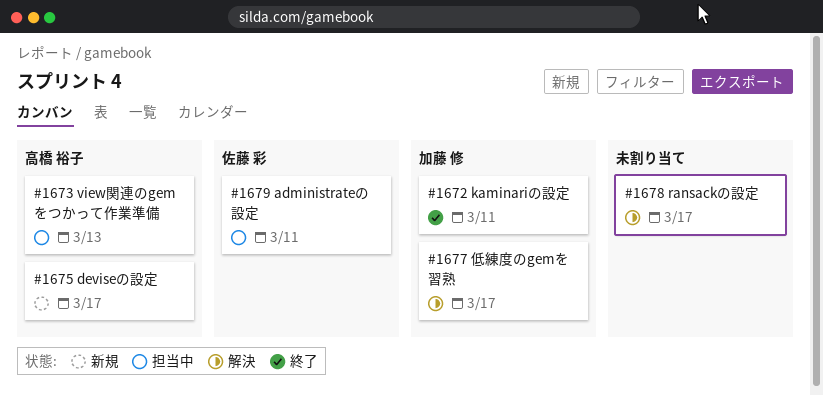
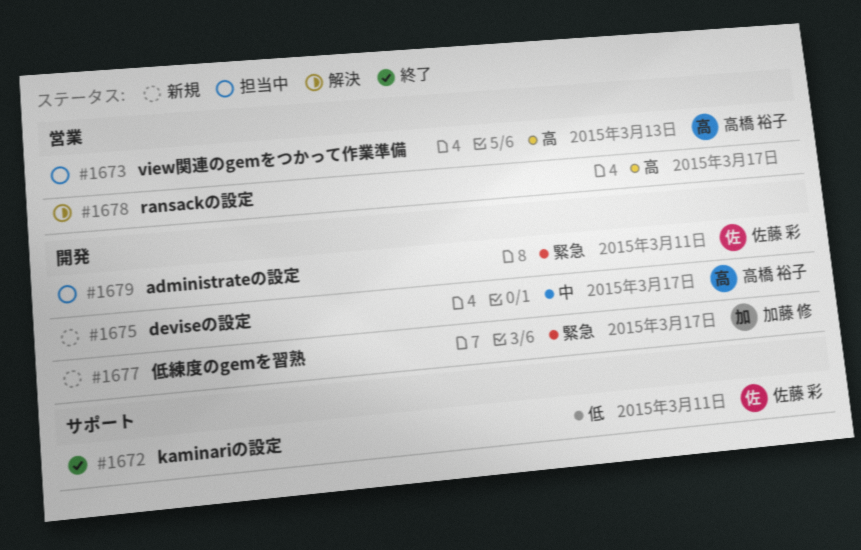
#1672, owner: 加藤 修 -> 佐藤 彩
#1677, status: 解決 -> 新規

